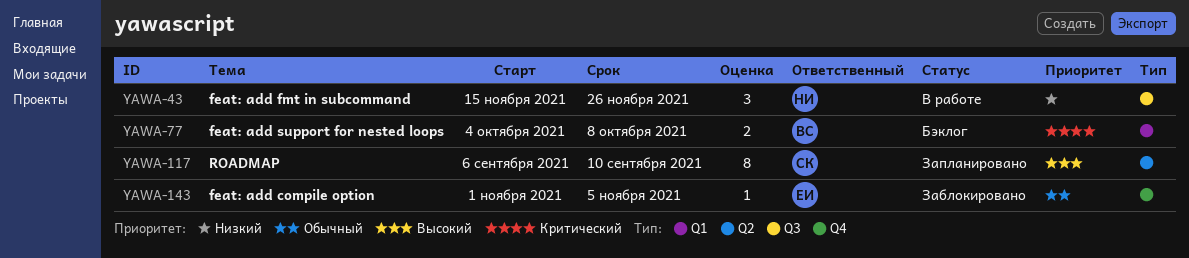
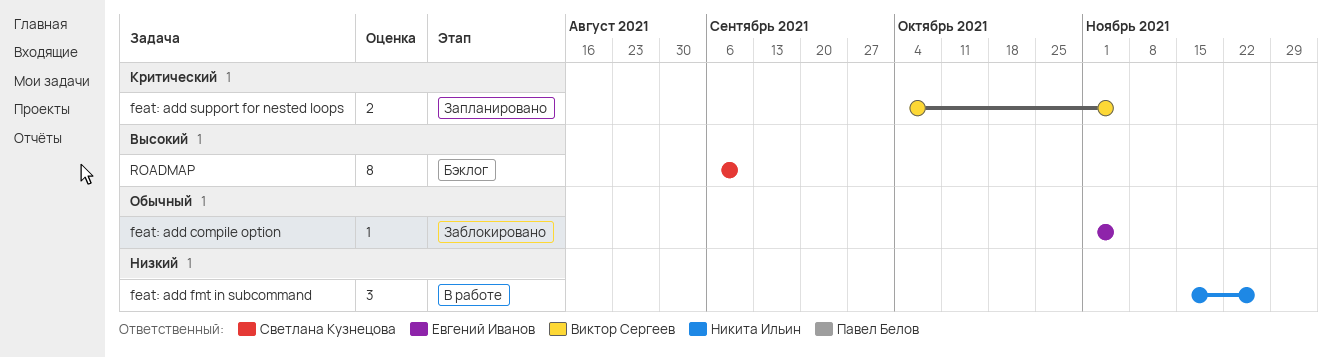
feat: add support for nested loops, status: Бэклог -> Запланировано
feat: add support for nested loops, due: Oct 8 -> Nov 5
ROADMAP, status: Запланировано -> Бэклог

